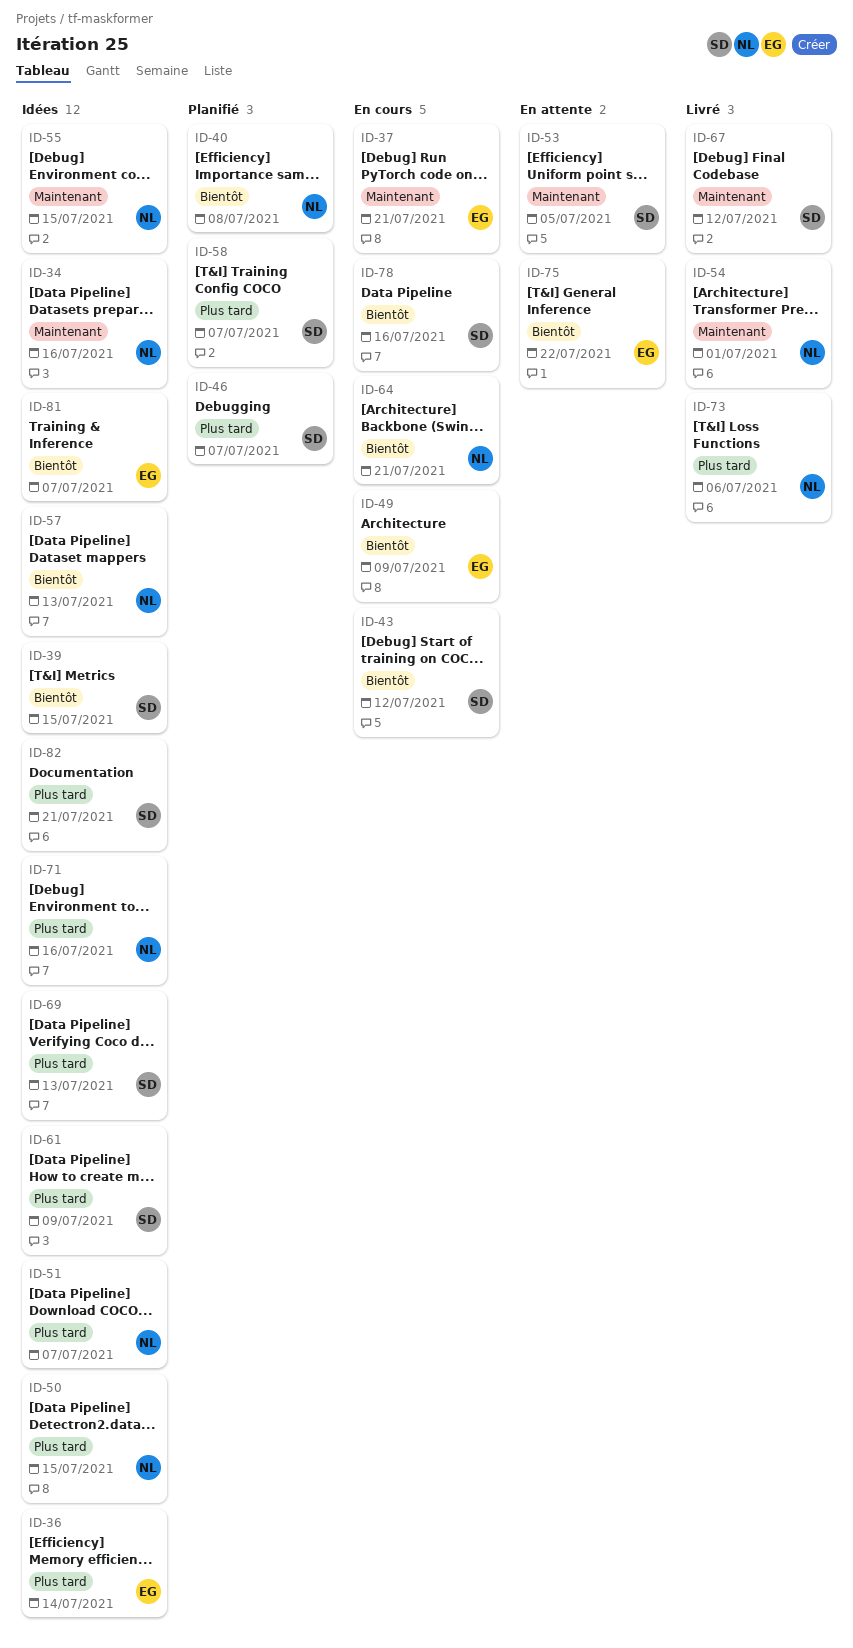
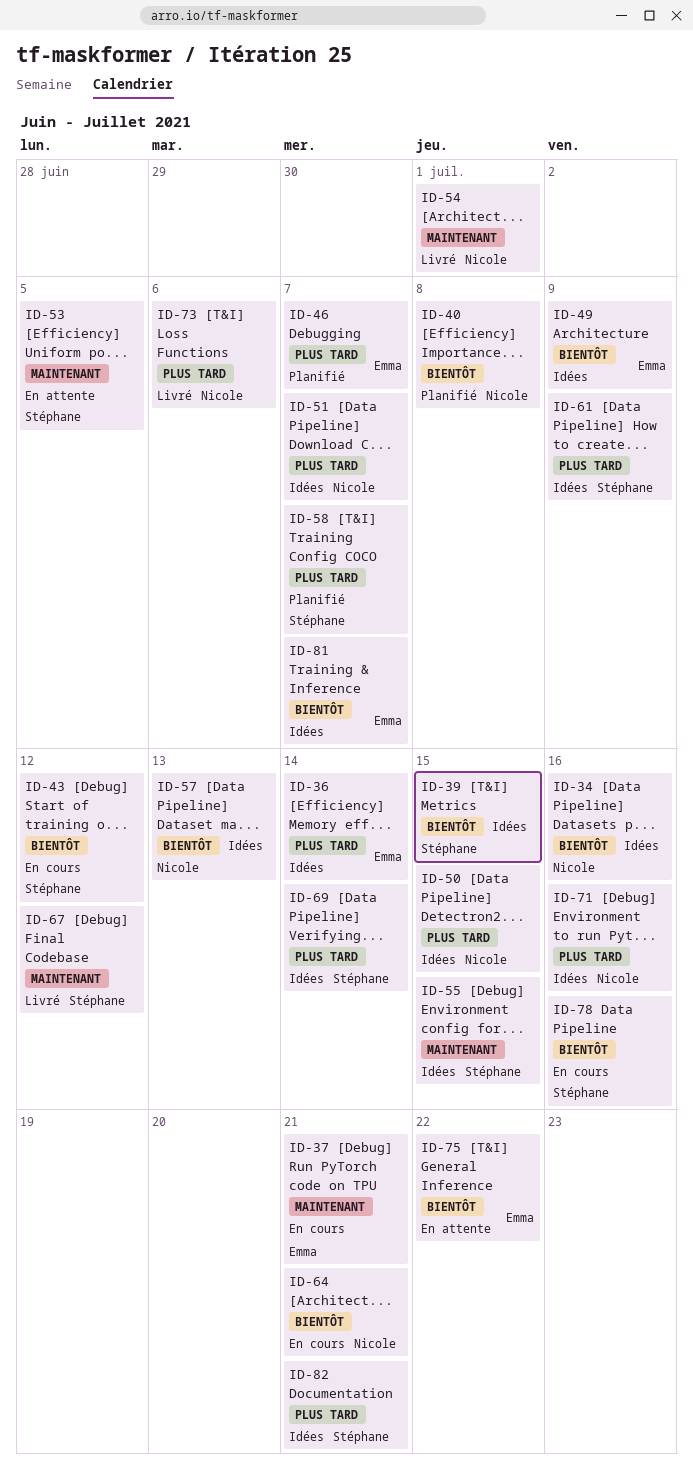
ID-34, priority: Maintenant -> Bientôt
ID-46, owner: Stéphane -> Emma
ID-49, status: En cours -> Idées
ID-55, owner: Nicole -> Stéphane
ID-69, due: Jul 13 -> Jul 14

